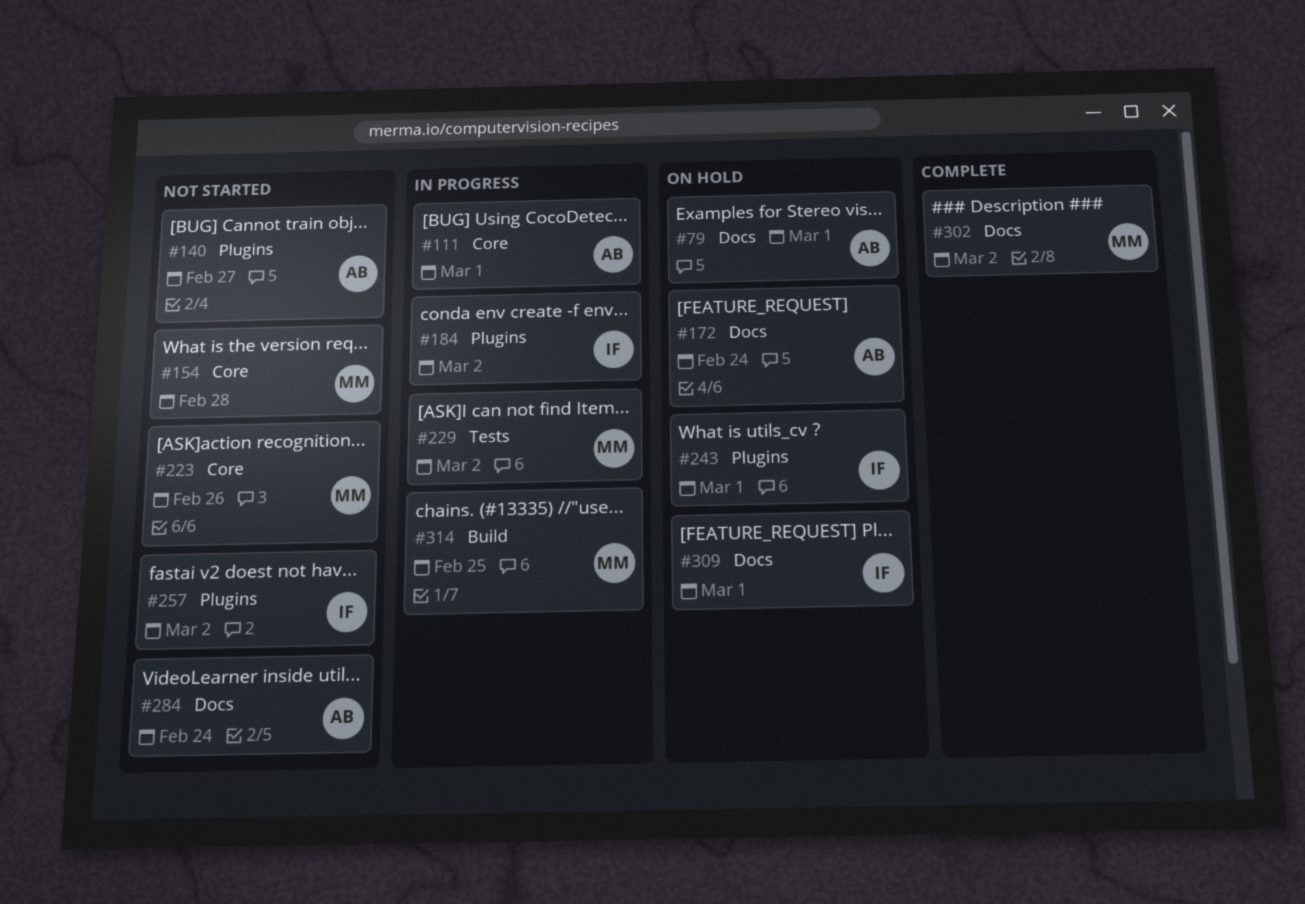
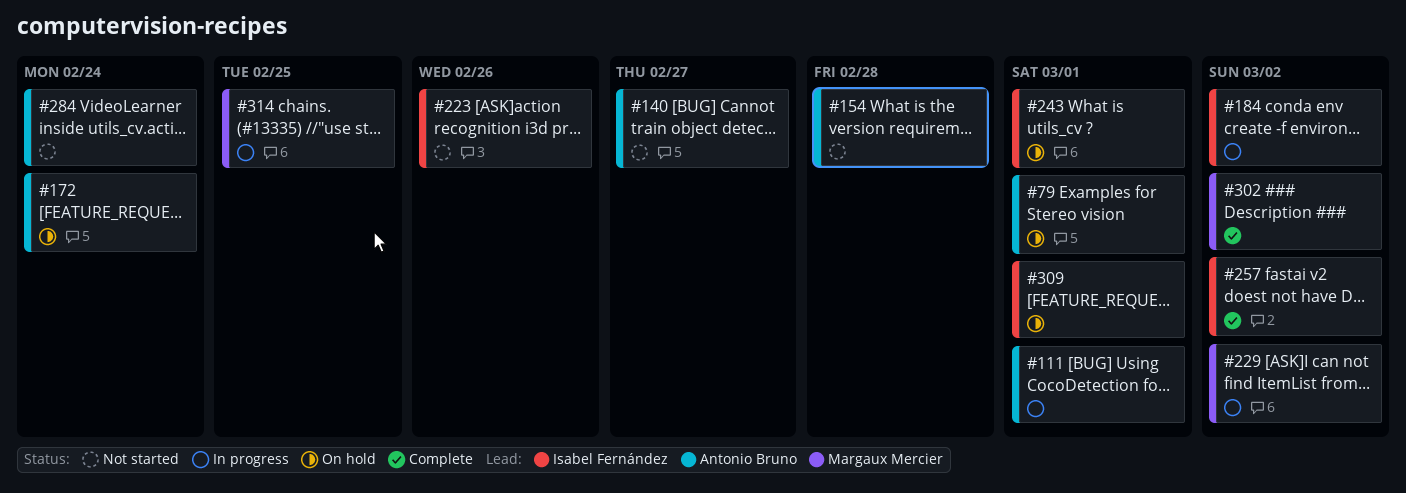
#154, owner: Margaux Mercier -> Antonio Bruno
#223, owner: Margaux Mercier -> Isabel Fernández
#257, status: Not started -> Complete

